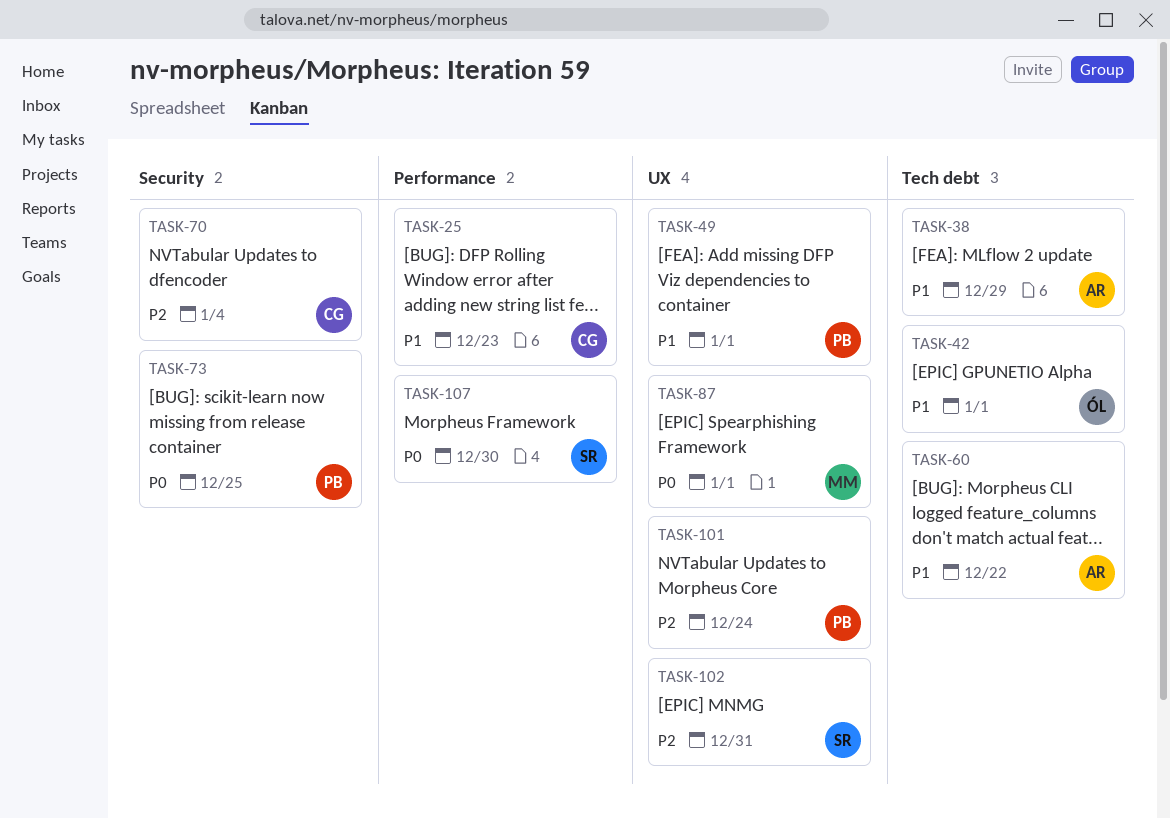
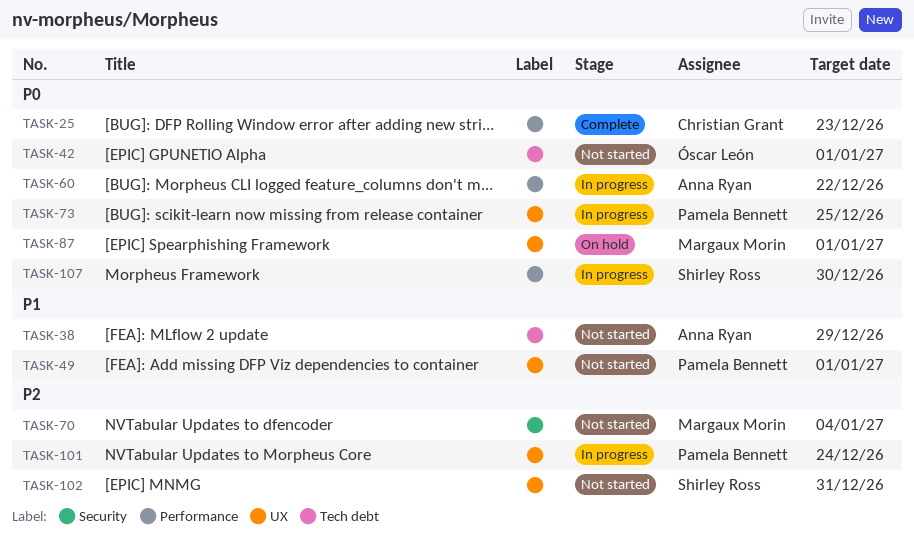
TASK-25, priority: P1 -> P0
TASK-42, priority: P1 -> P0
TASK-60, priority: P1 -> P0
TASK-60, label: Tech debt -> Performance
TASK-70, owner: Christian Grant -> Margaux Morin
TASK-73, label: Security -> UX

